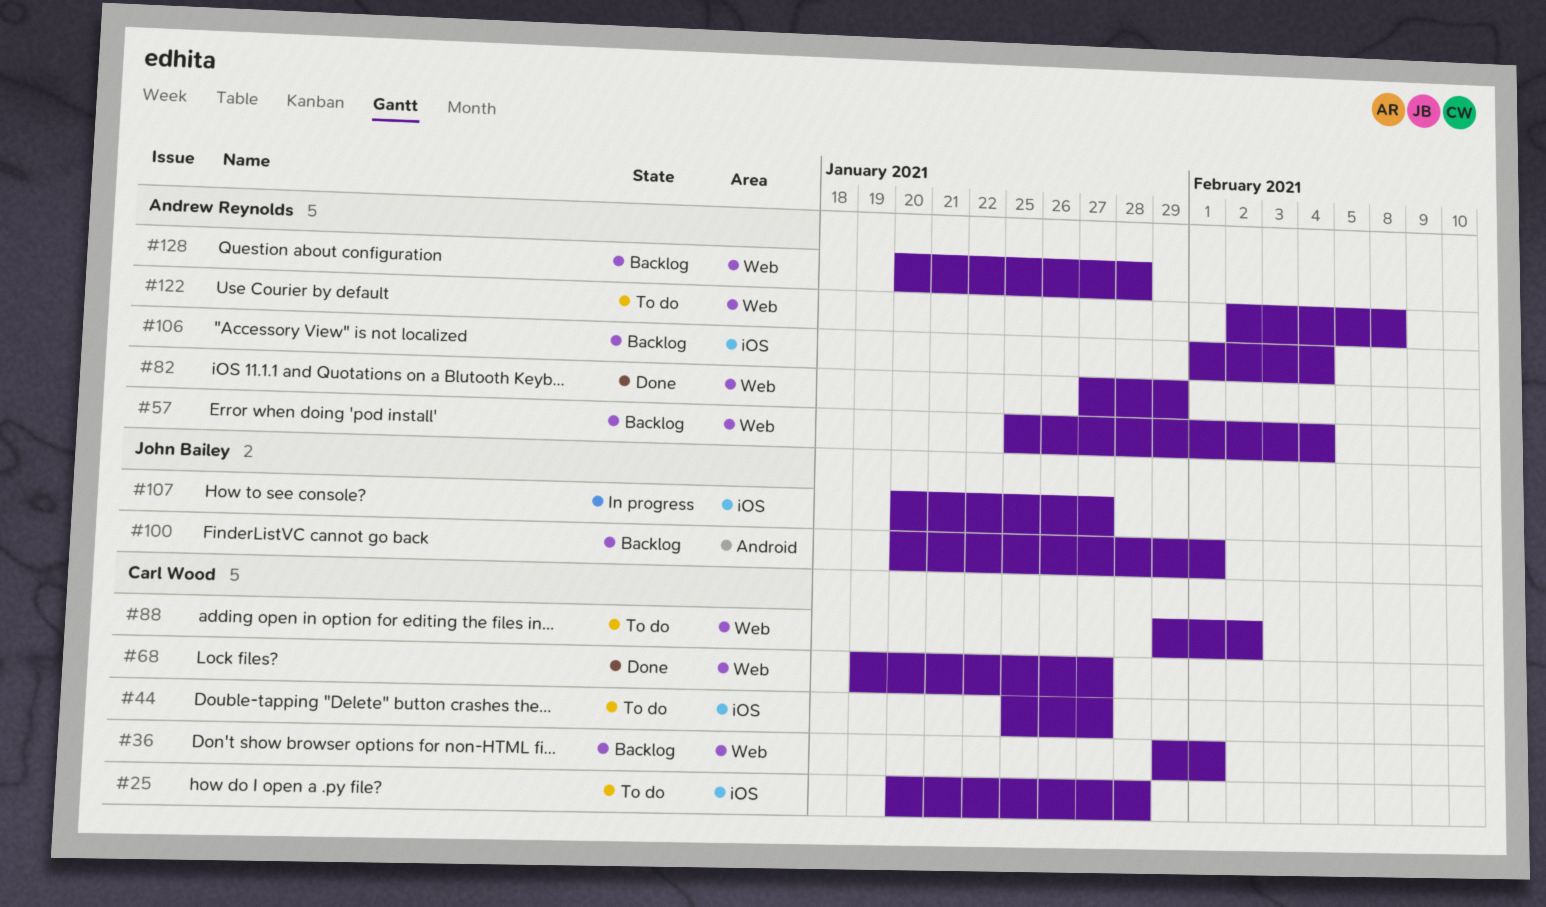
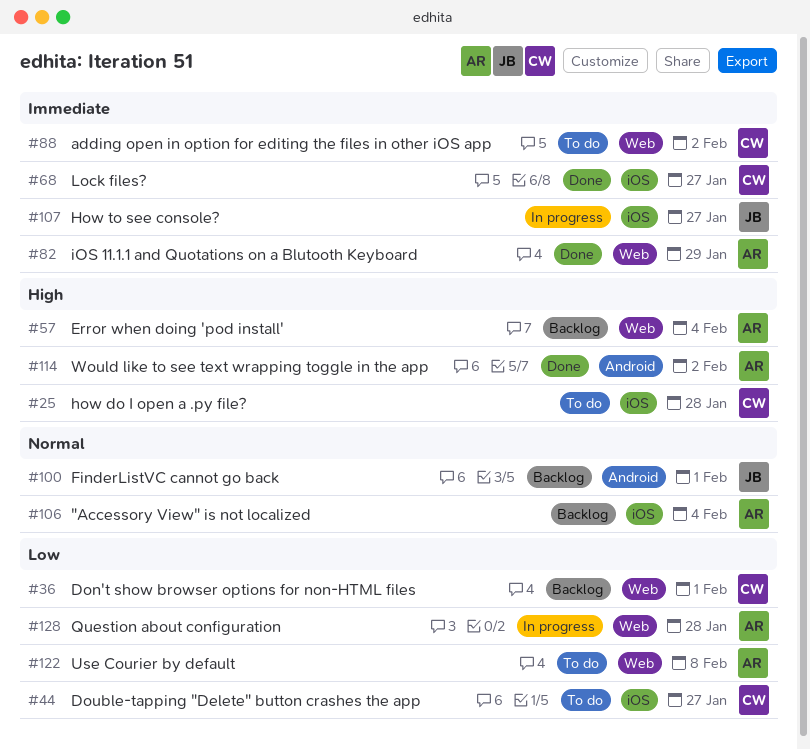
#68, label: Web -> iOS
#114: none -> present
#128, status: Backlog -> In progress

